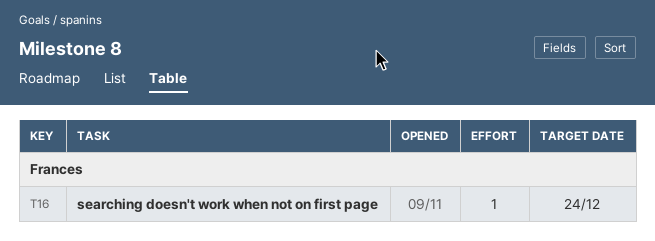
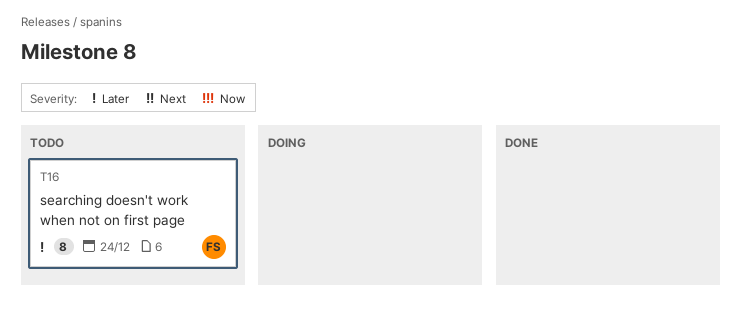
T16, estimate: 1 -> 8

